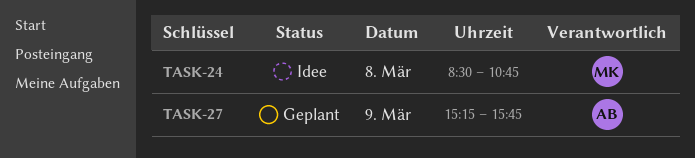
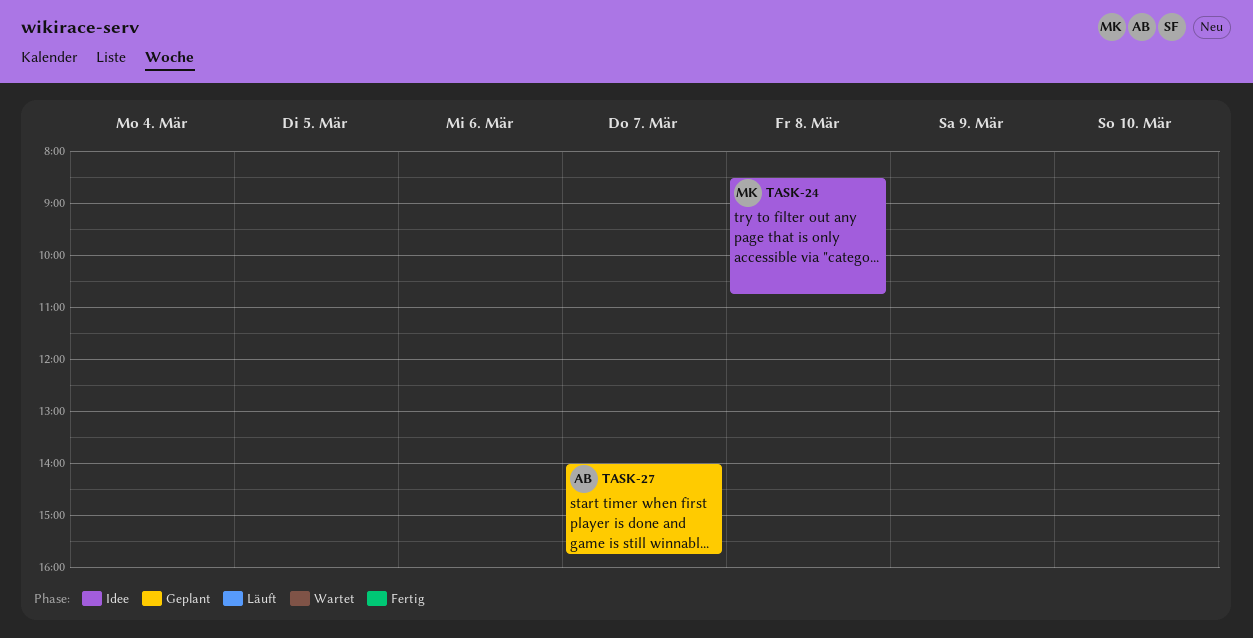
TASK-27, day: Mar 9 -> Mar 7
TASK-27, begins: 15:15 -> 14:00

